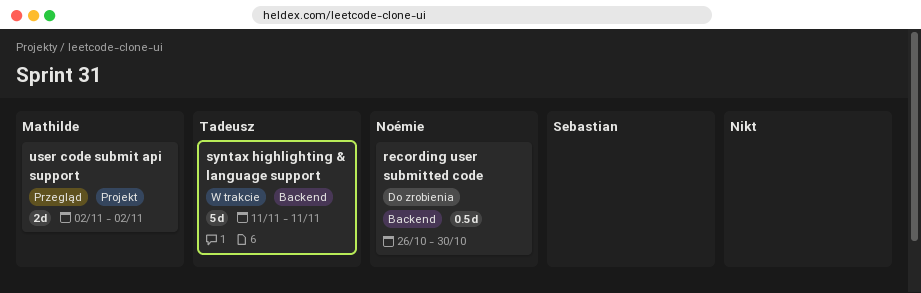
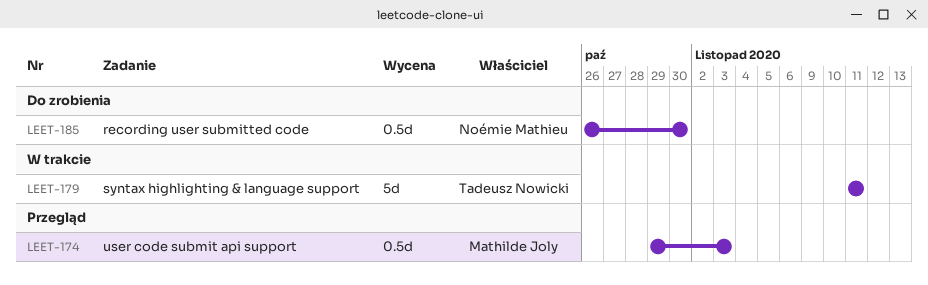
user code submit api support, estimate: 2d -> 0.5d
user code submit api support, start: Nov 2 -> Oct 29
user code submit api support, due: Nov 2 -> Nov 3

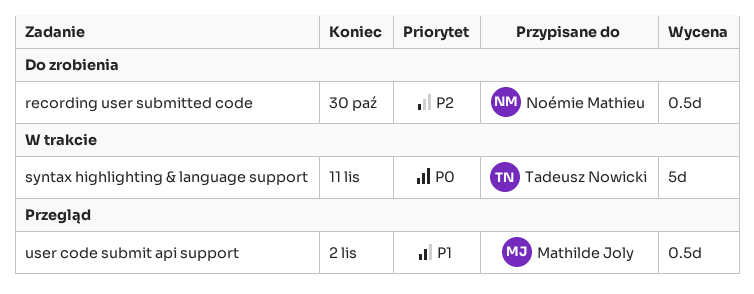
user code submit api support, due: Nov 3 -> Nov 2

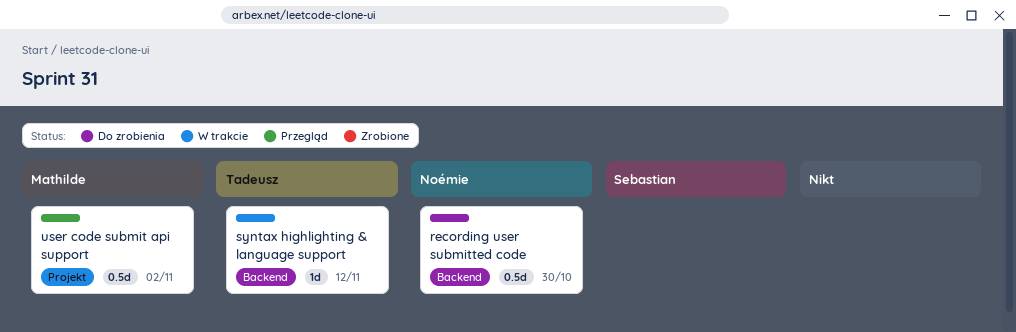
syntax highlighting & language support, estimate: 5d -> 1d
syntax highlighting & language support, due: Nov 11 -> Nov 12

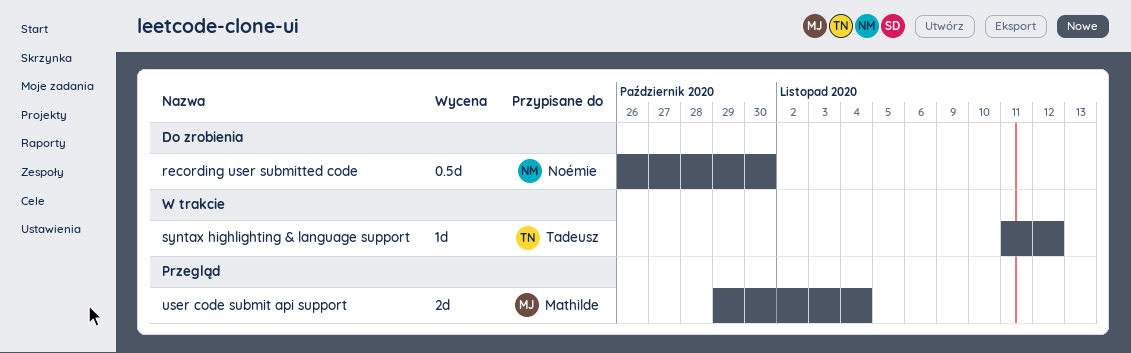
user code submit api support, estimate: 0.5d -> 2d
user code submit api support, due: Nov 2 -> Nov 4

